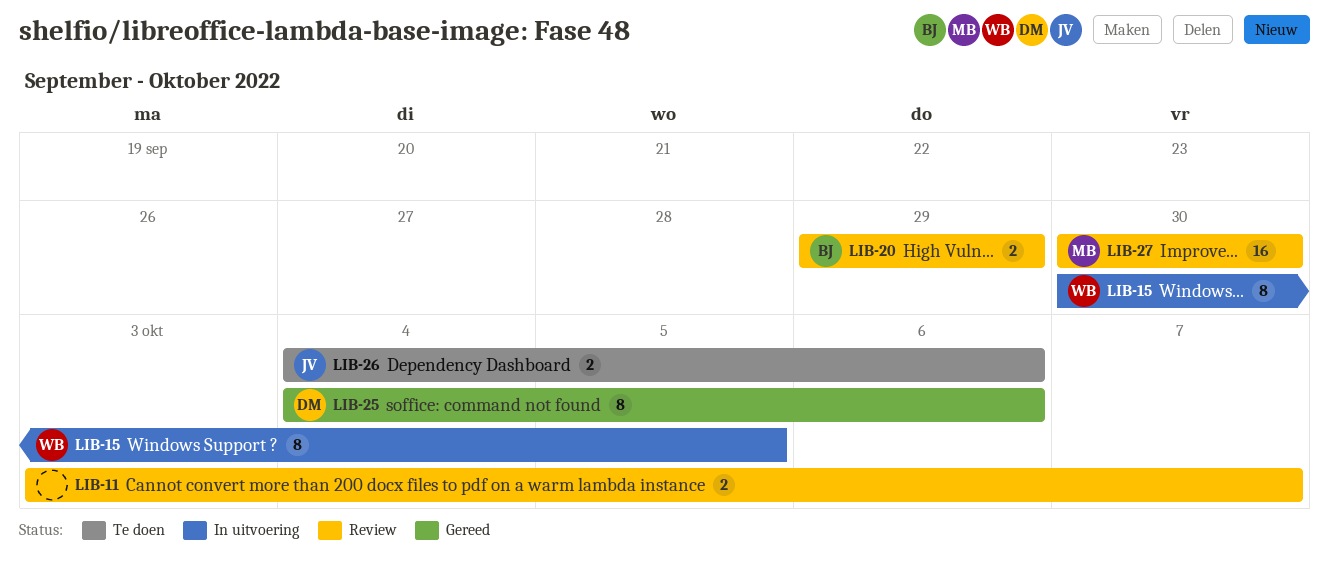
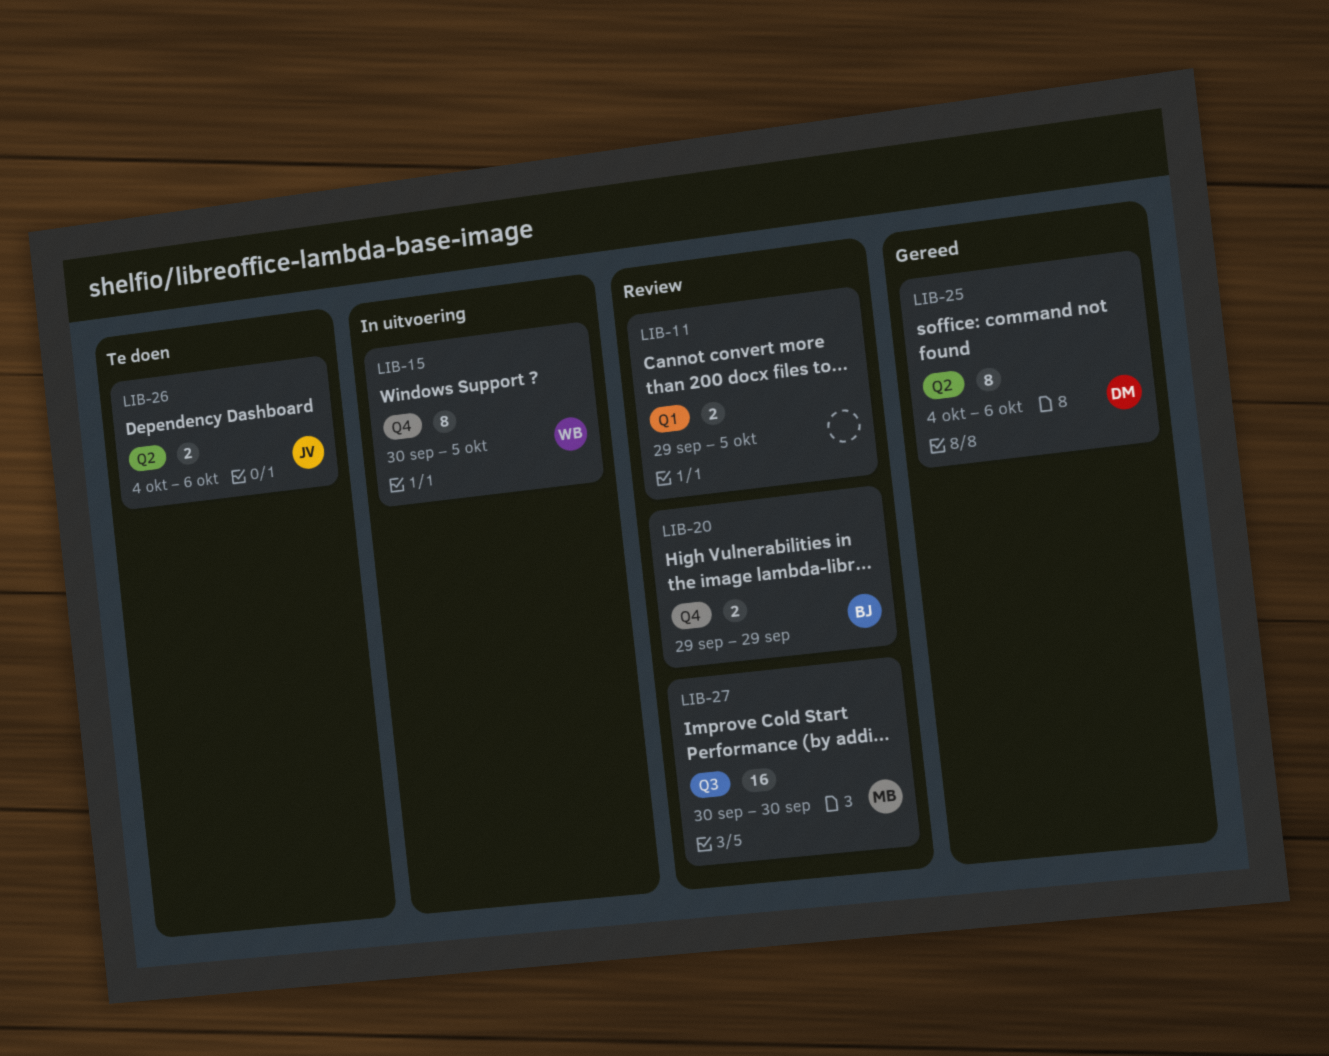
LIB-11, start: Oct 3 -> Sep 29
LIB-11, due: Oct 7 -> Oct 5

